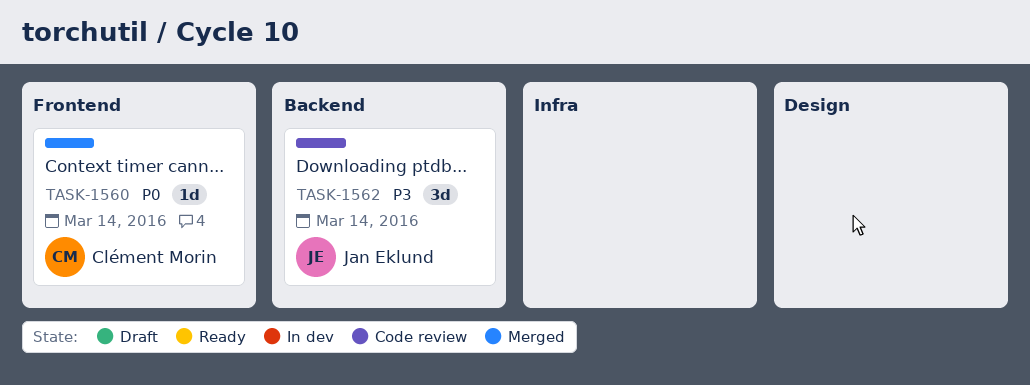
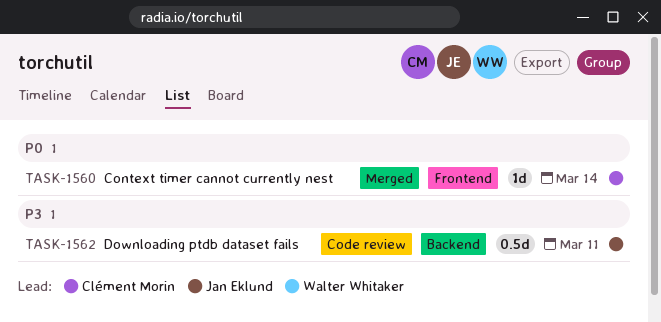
TASK-1562, estimate: 3d -> 0.5d
TASK-1562, due: Mar 14 -> Mar 11

